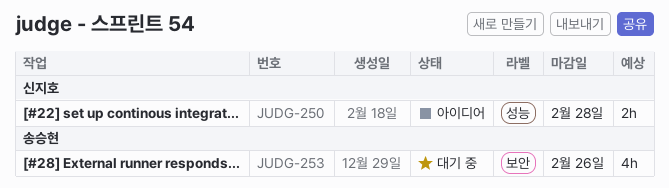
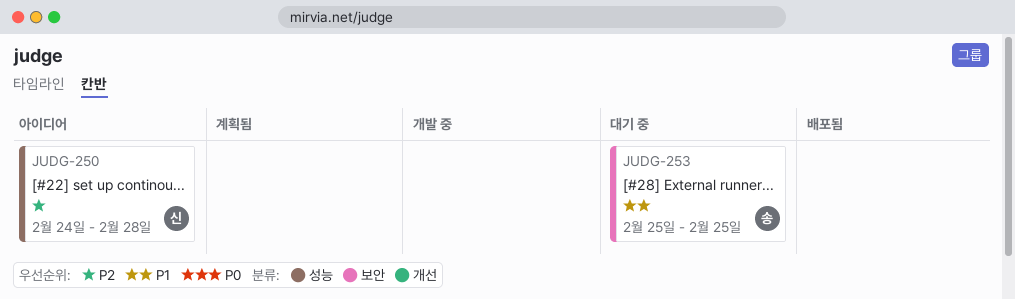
JUDG-253, due: Feb 26 -> Feb 25

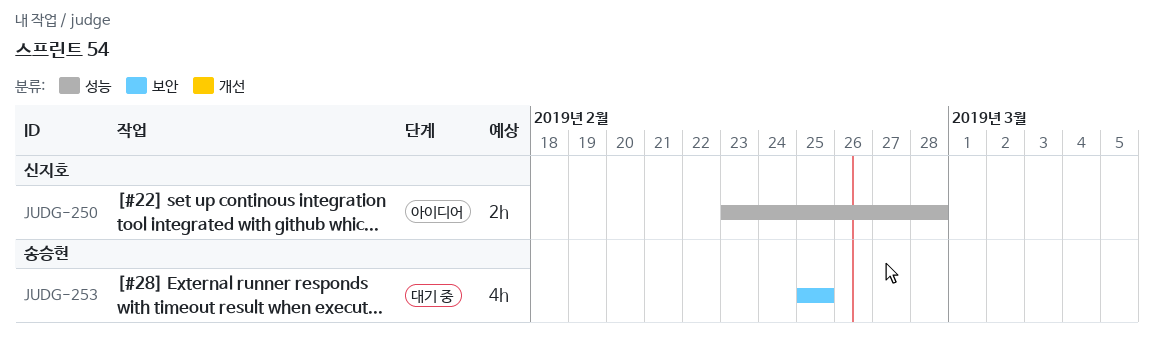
JUDG-250, start: Feb 24 -> Feb 23

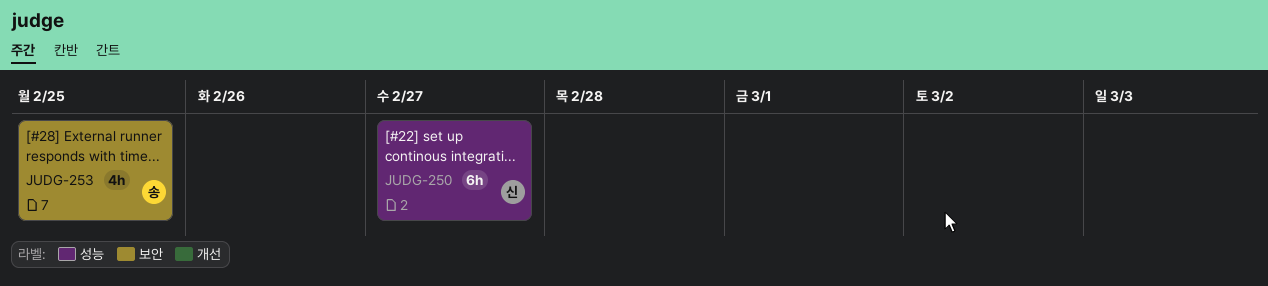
JUDG-250, estimate: 2h -> 6h
JUDG-250, due: Feb 28 -> Feb 27

